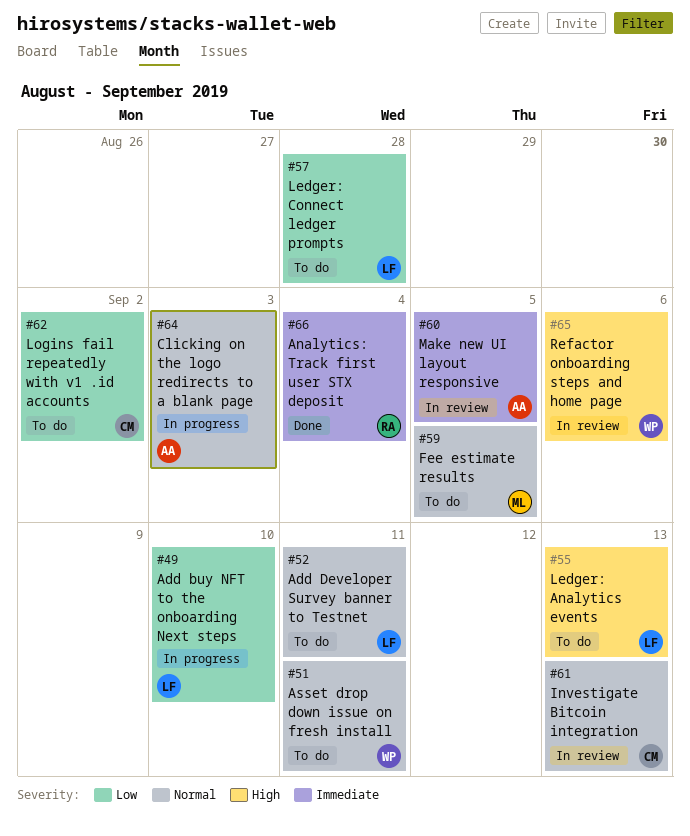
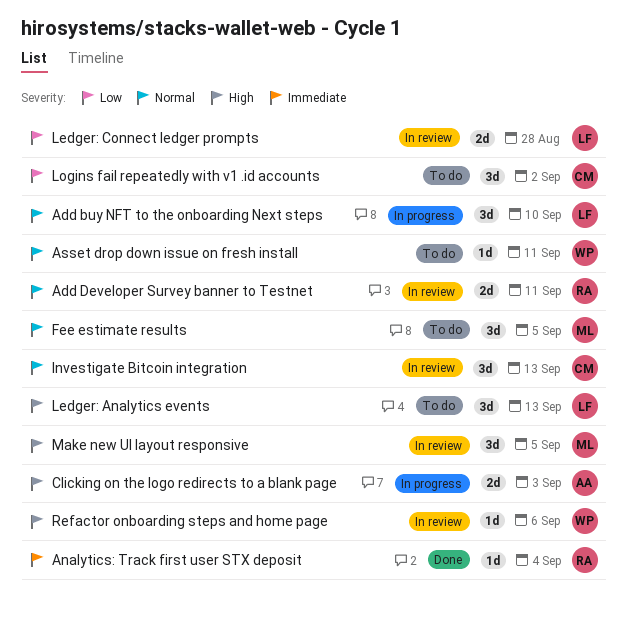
Add buy NFT to the onboarding Next steps, priority: Low -> Normal
Add Developer Survey banner to Testnet, status: To do -> In review
Add Developer Survey banner to Testnet, owner: LF -> RA
Clicking on the logo redirects to a blank page, priority: Normal -> High
Ledger: Connect ledger prompts, status: To do -> In review
Make new UI layout responsive, owner: AA -> ML
Make new UI layout responsive, priority: Immediate -> High

